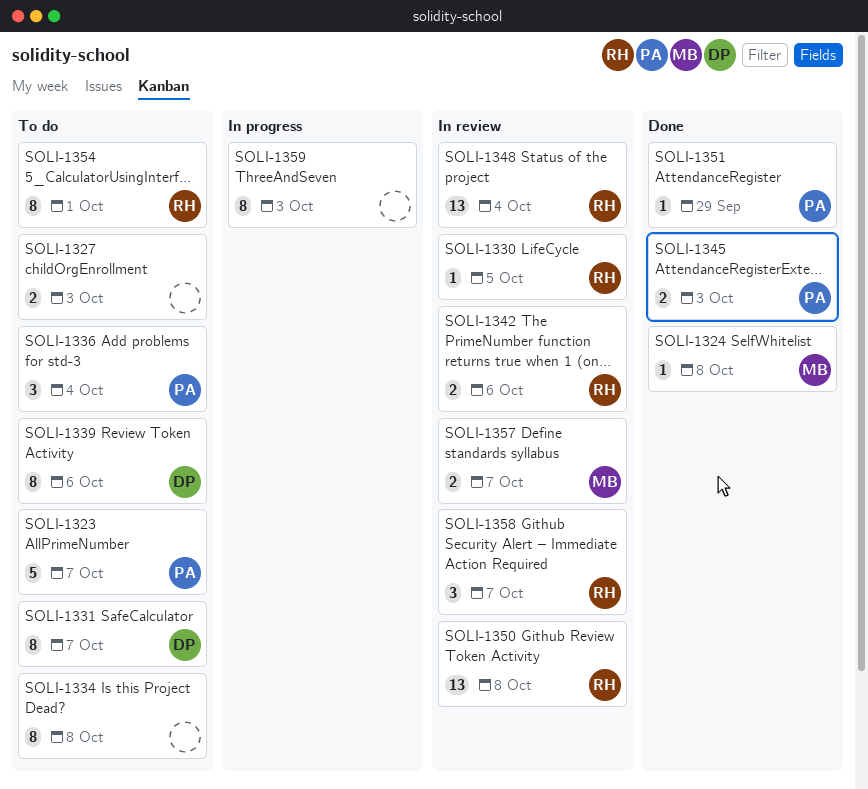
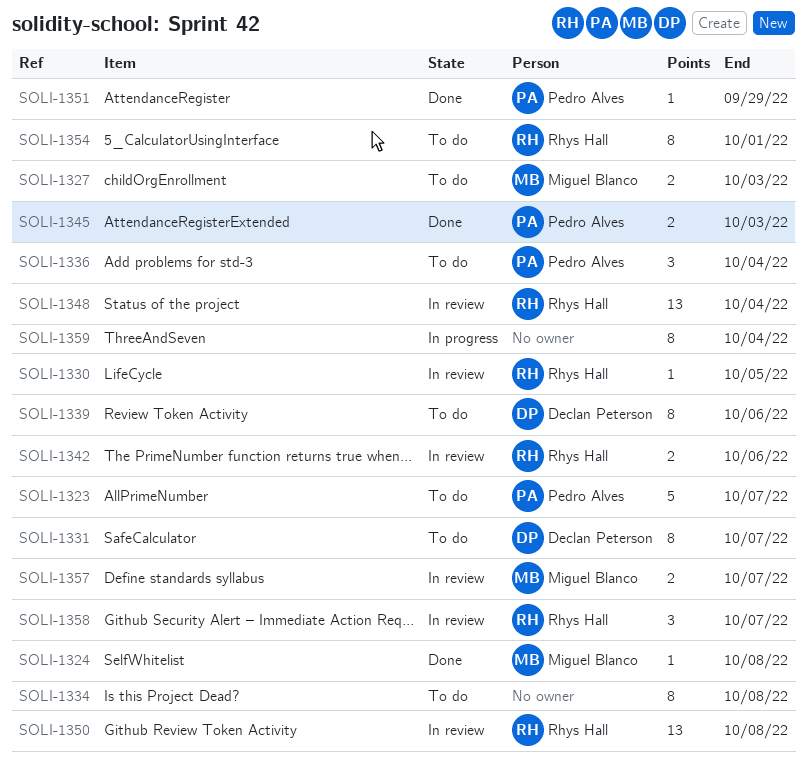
SOLI-1327, owner: none -> Miguel Blanco
SOLI-1359, due: Oct 3 -> Oct 4

